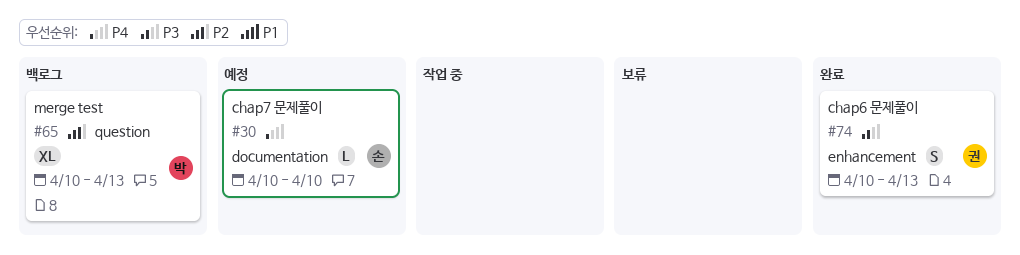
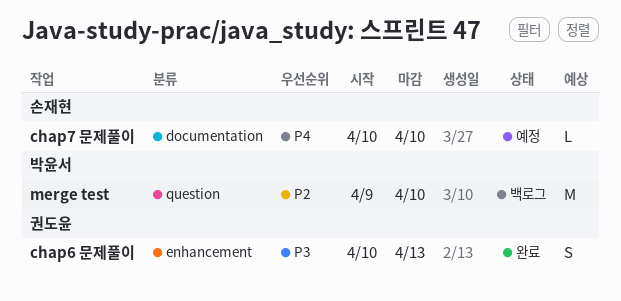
merge test, estimate: XL -> M
merge test, start: Apr 10 -> Apr 9
merge test, due: Apr 13 -> Apr 10

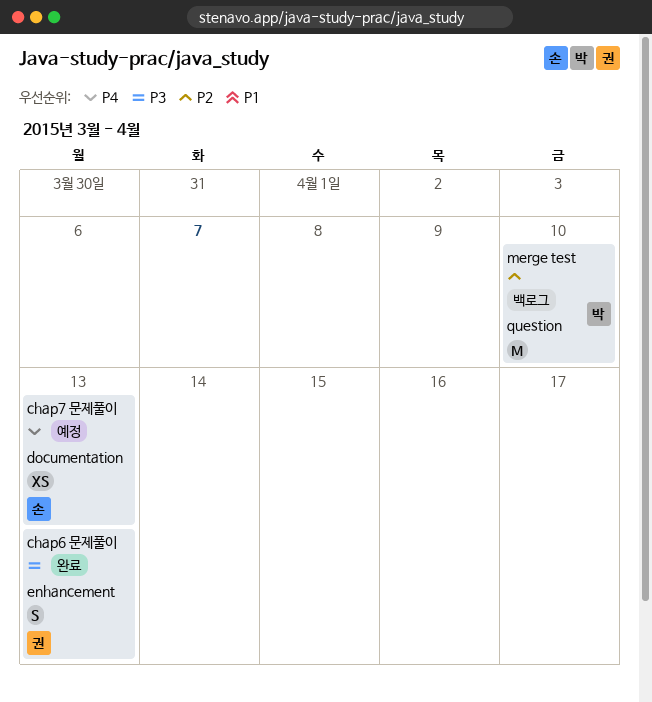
chap7 문제풀이, estimate: L -> XS
chap7 문제풀이, due: Apr 10 -> Apr 13

